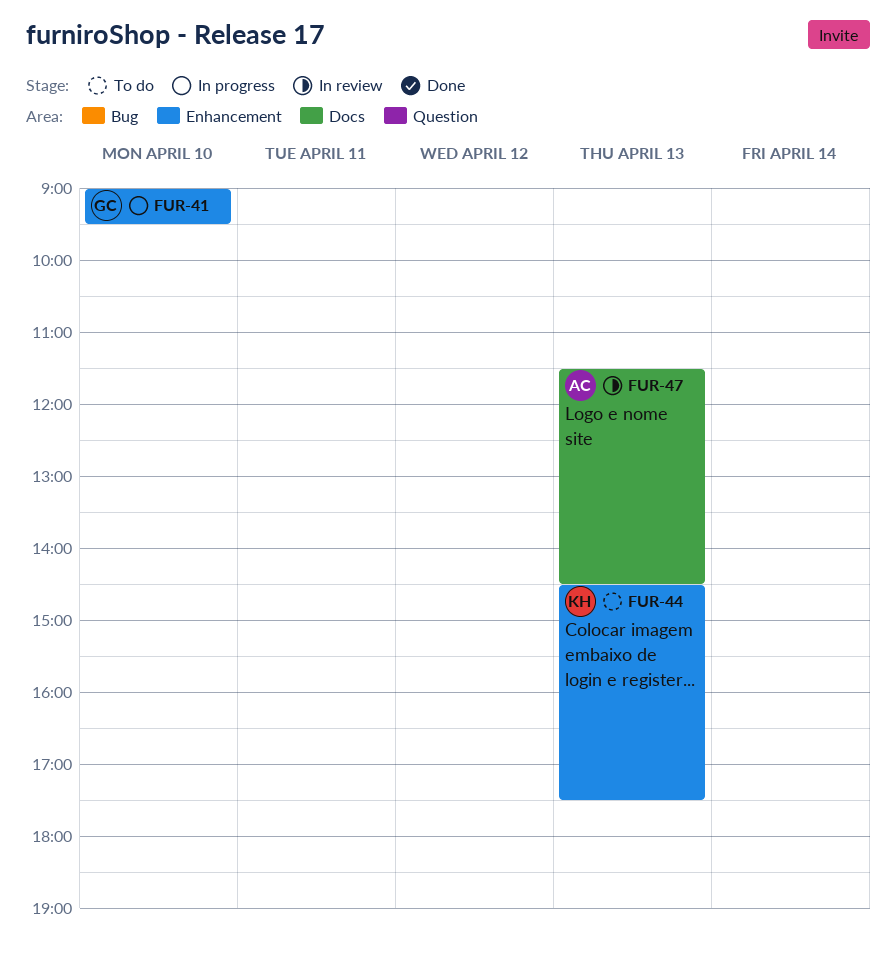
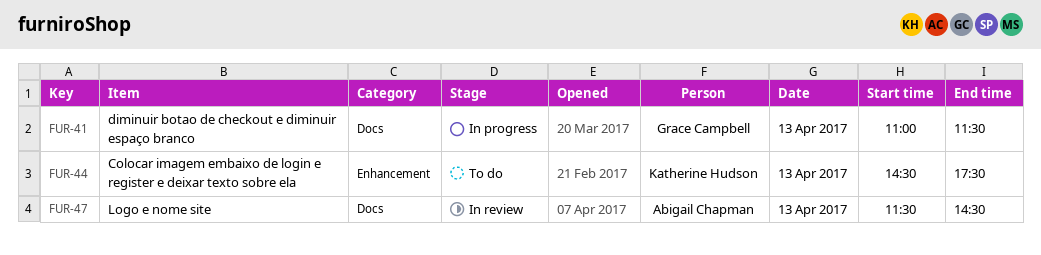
FUR-41, label: Enhancement -> Docs
FUR-41, day: Apr 10 -> Apr 13
FUR-41, begins: 09:00 -> 11:00
FUR-41, ends: 09:30 -> 11:30

